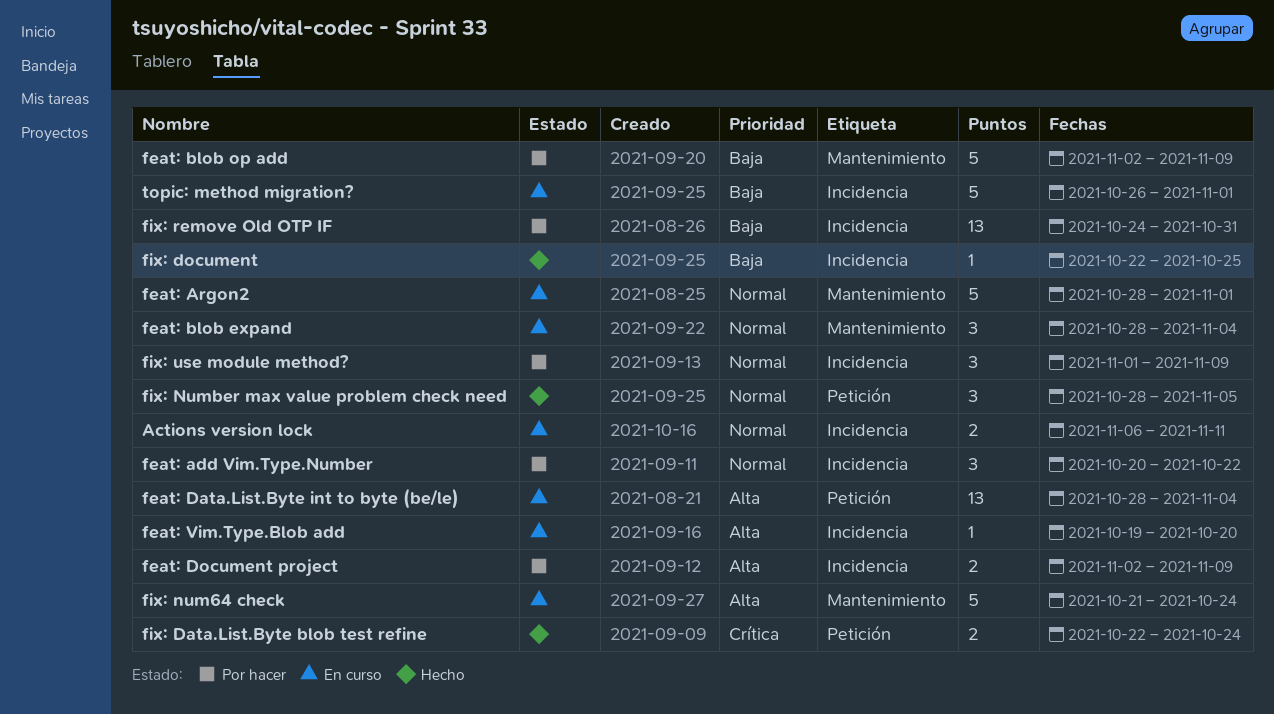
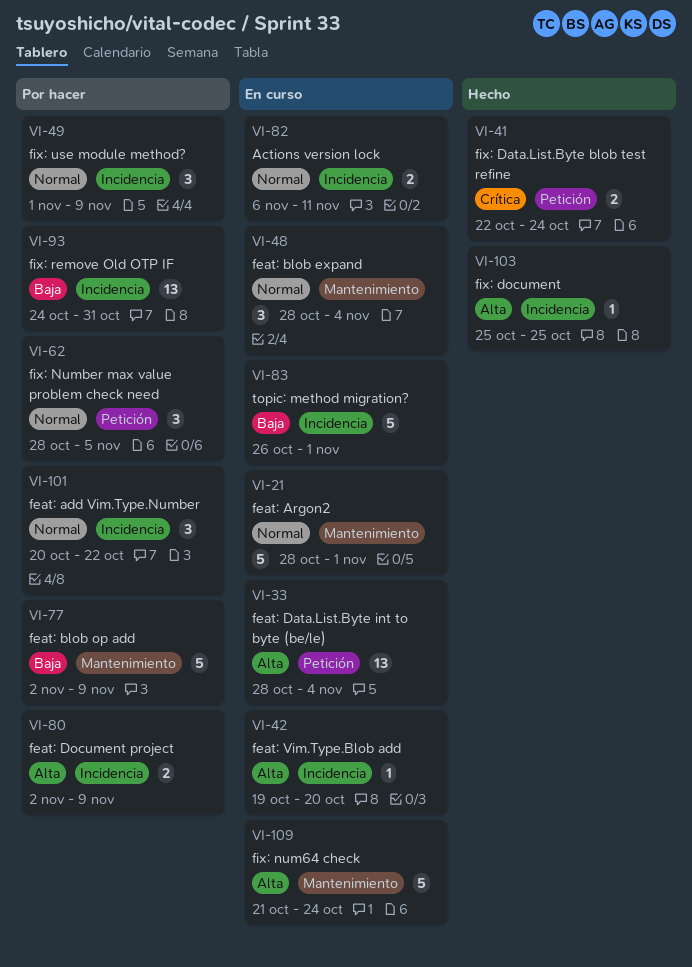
fix: document, priority: Baja -> Alta
fix: document, start: Oct 22 -> Oct 25
fix: Number max value problem check need, status: Hecho -> Por hacer

